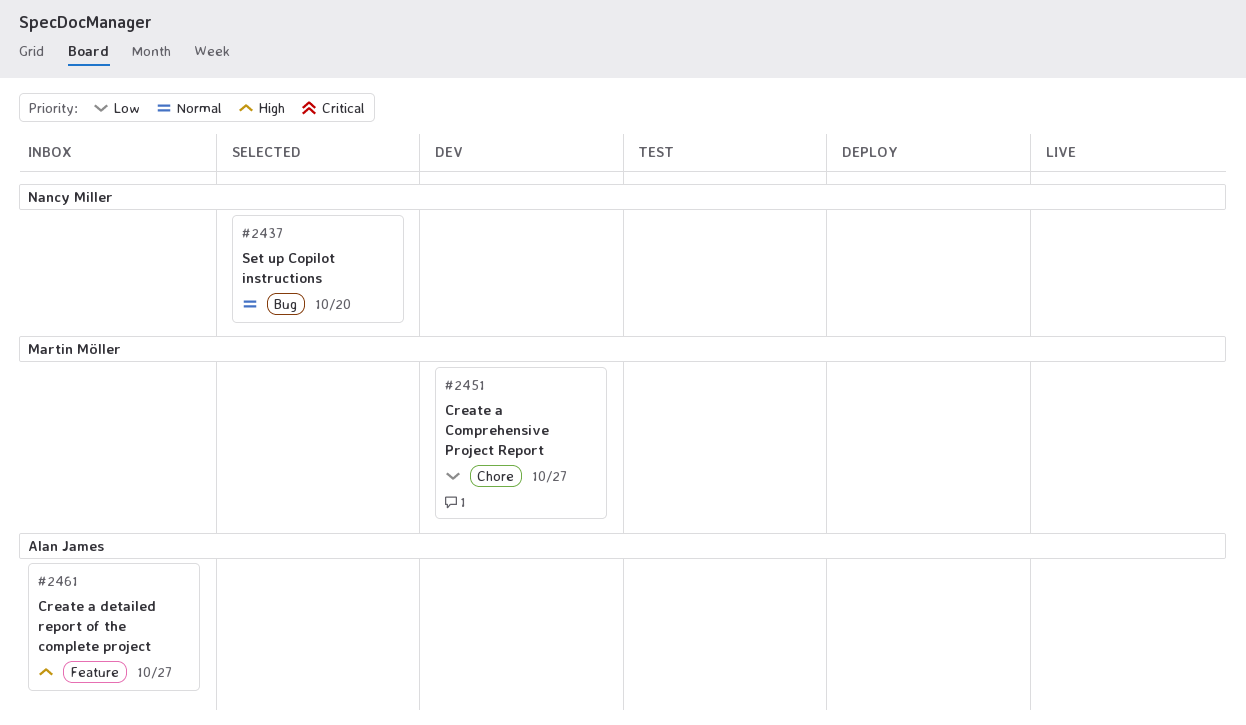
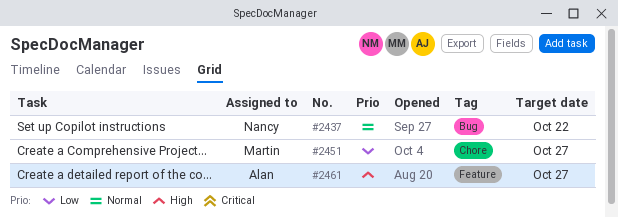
#2437, due: Oct 20 -> Oct 22

